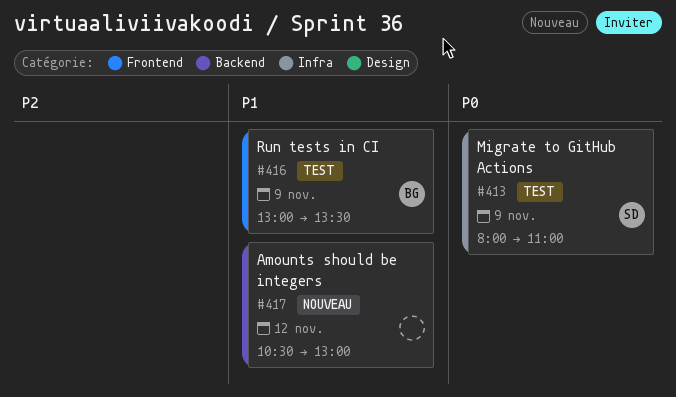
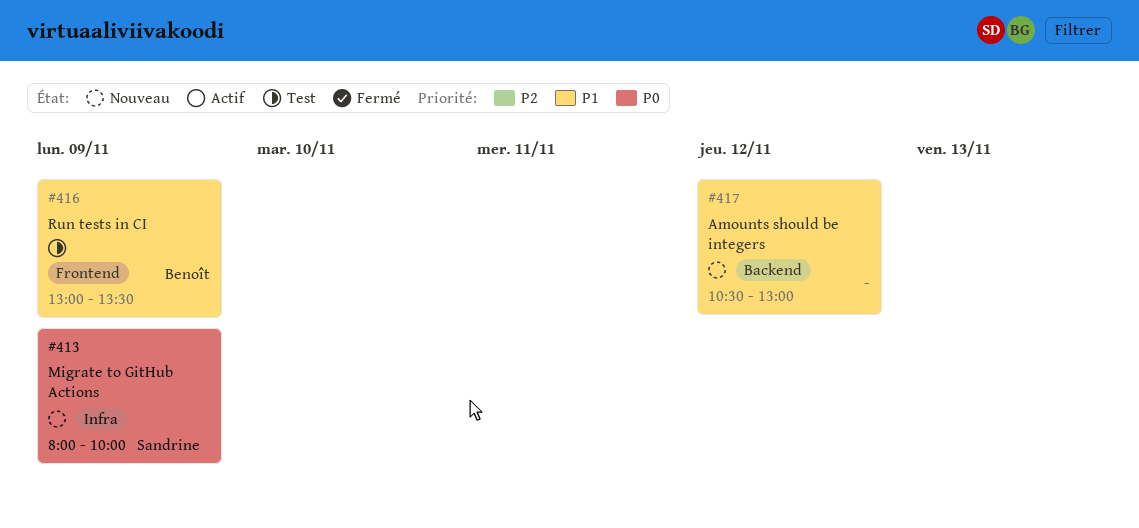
#413, status: Test -> Nouveau
#413, ends: 11:00 -> 10:00

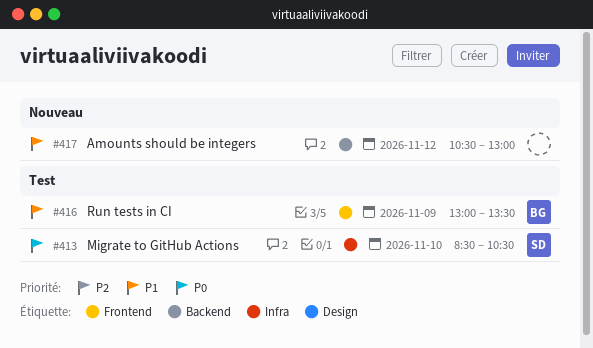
#413, status: Nouveau -> Test
#413, day: Nov 9 -> Nov 10
#413, begins: 08:00 -> 08:30
#413, ends: 10:00 -> 10:30

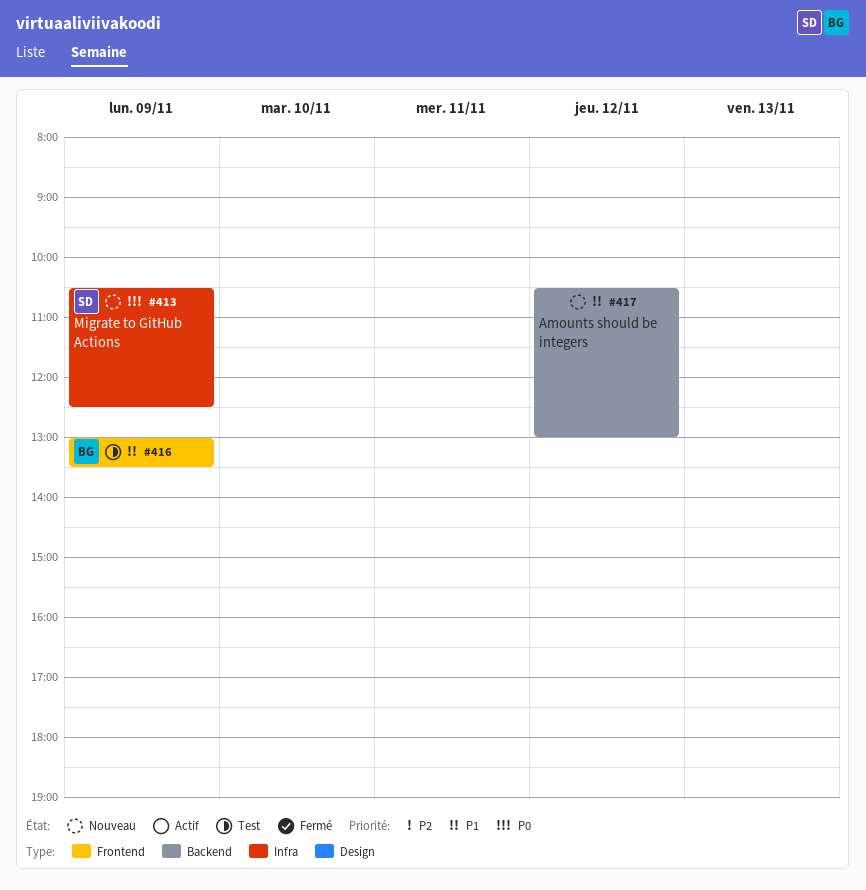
#413, status: Test -> Nouveau
#413, day: Nov 10 -> Nov 9
#413, begins: 08:30 -> 10:30
#413, ends: 10:30 -> 12:30

